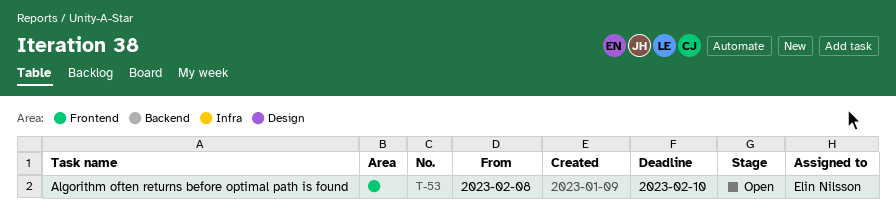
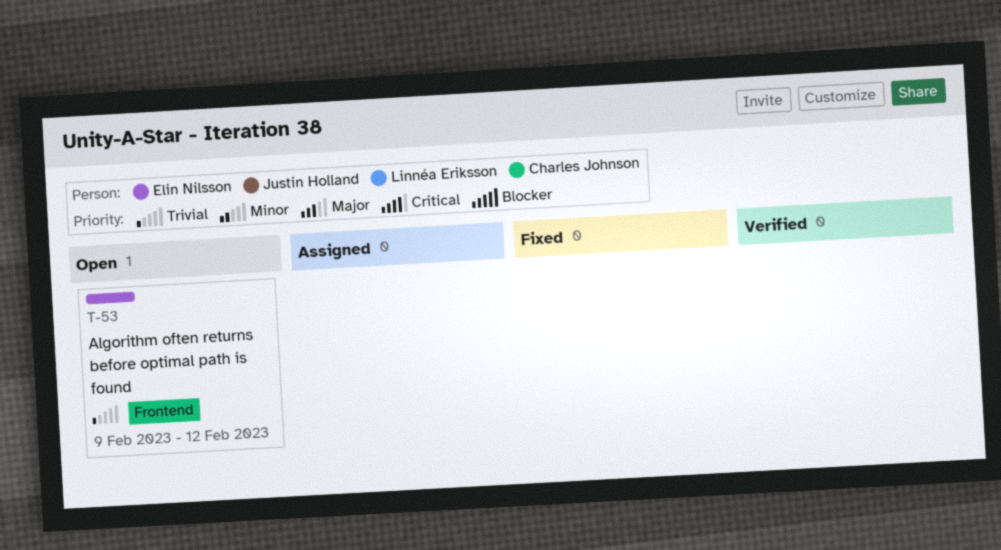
T-53, start: Feb 8 -> Feb 9
T-53, due: Feb 10 -> Feb 12

